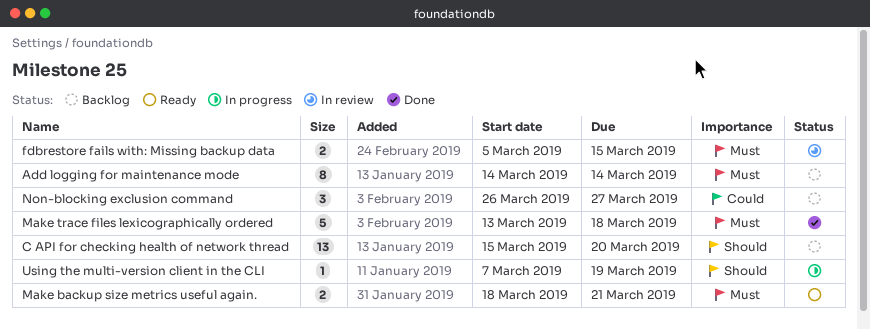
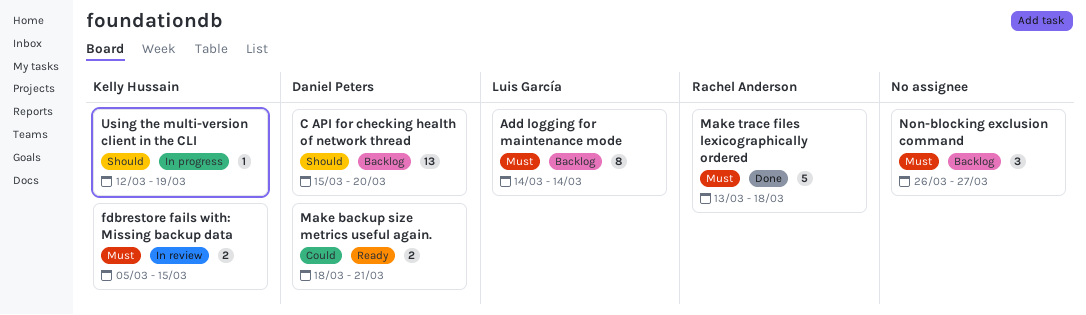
Make backup size metrics useful again., priority: Must -> Could
Non-blocking exclusion command, priority: Could -> Must
Using the multi-version client in the CLI, start: Mar 7 -> Mar 12

